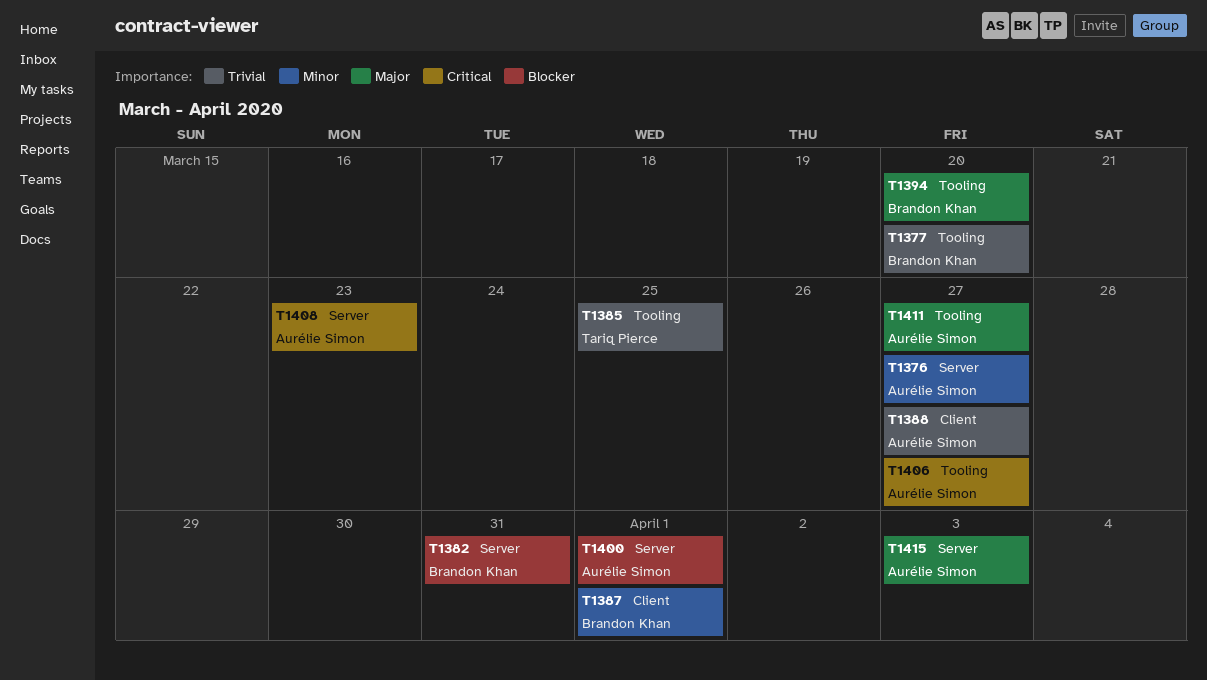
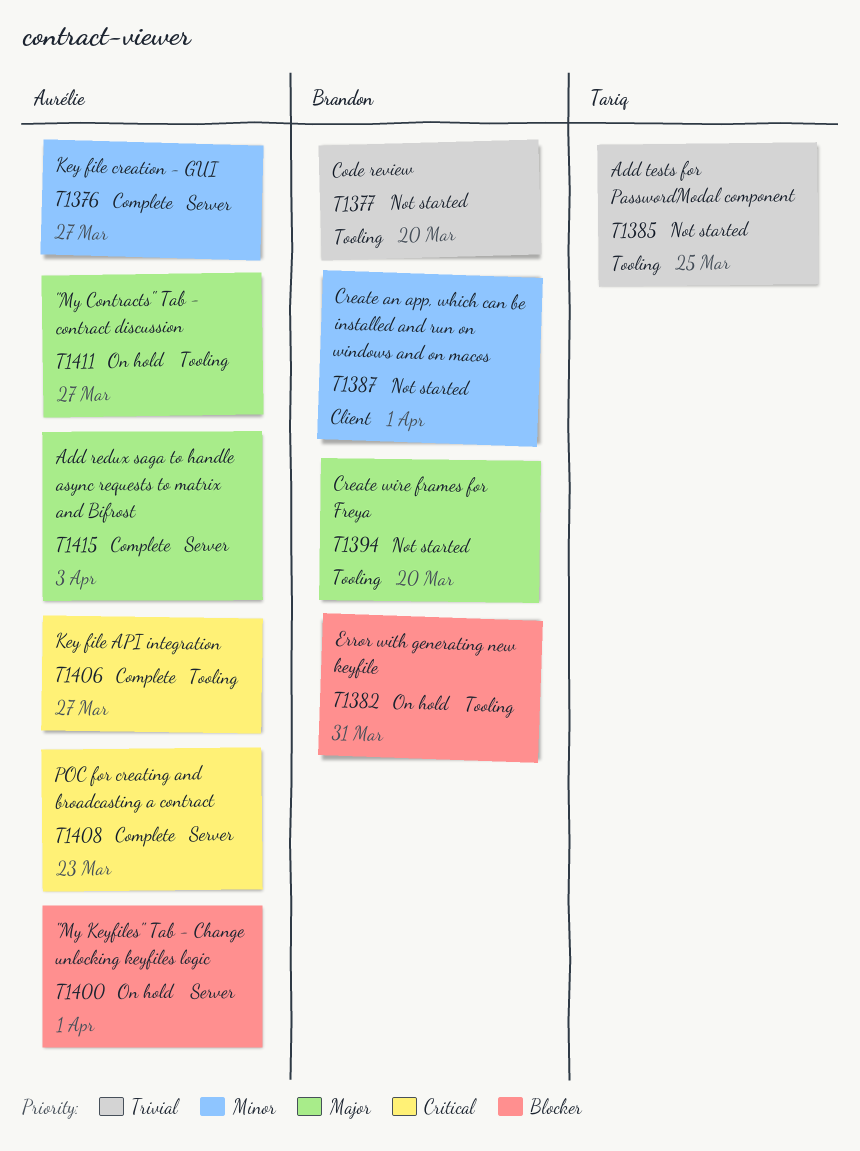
T1382, label: Server -> Tooling
T1388: present -> none

